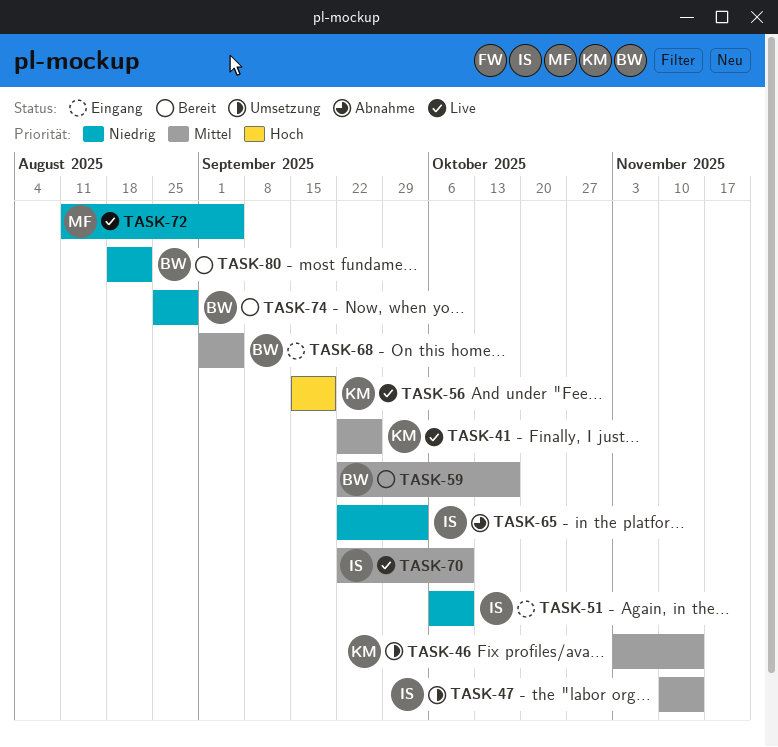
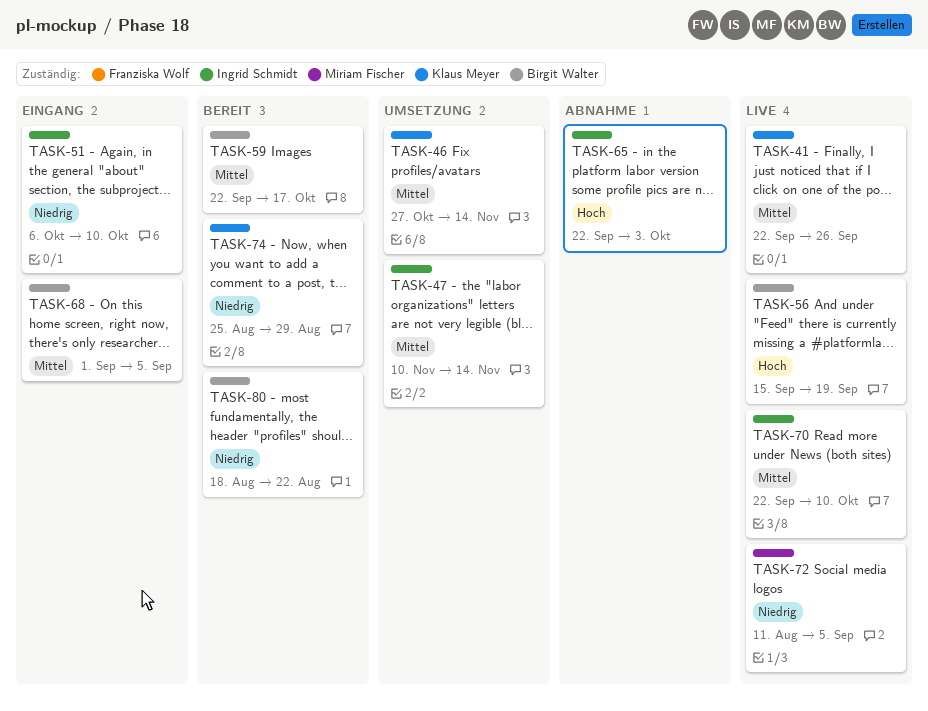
TASK-46, start: Nov 3 -> Oct 27
TASK-56, owner: Klaus Meyer -> Birgit Walter
TASK-65, priority: Niedrig -> Hoch
TASK-74, owner: Birgit Walter -> Klaus Meyer

